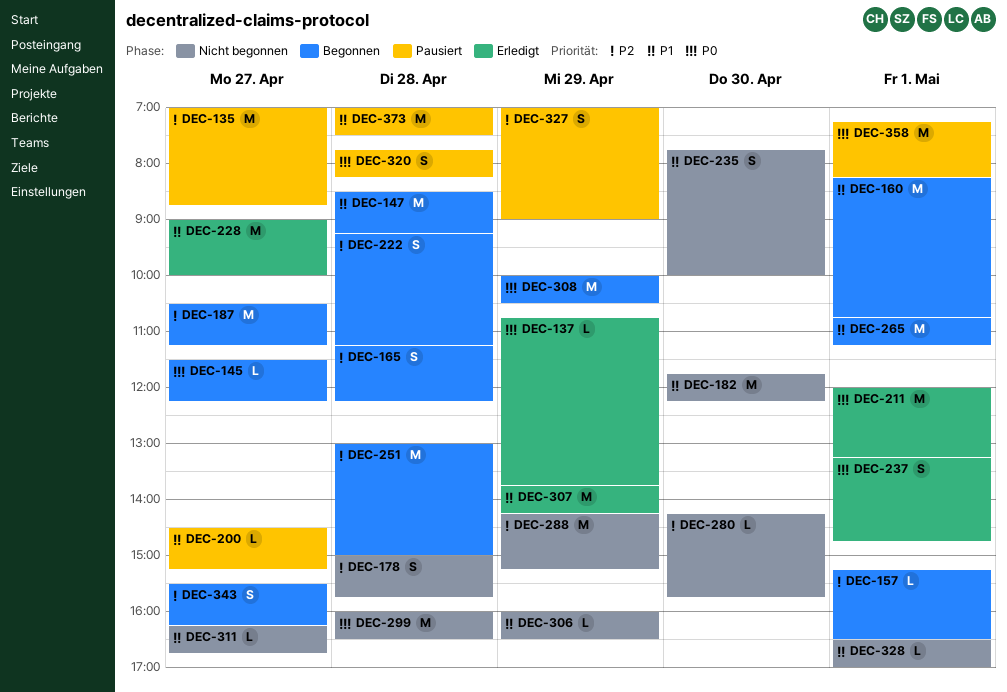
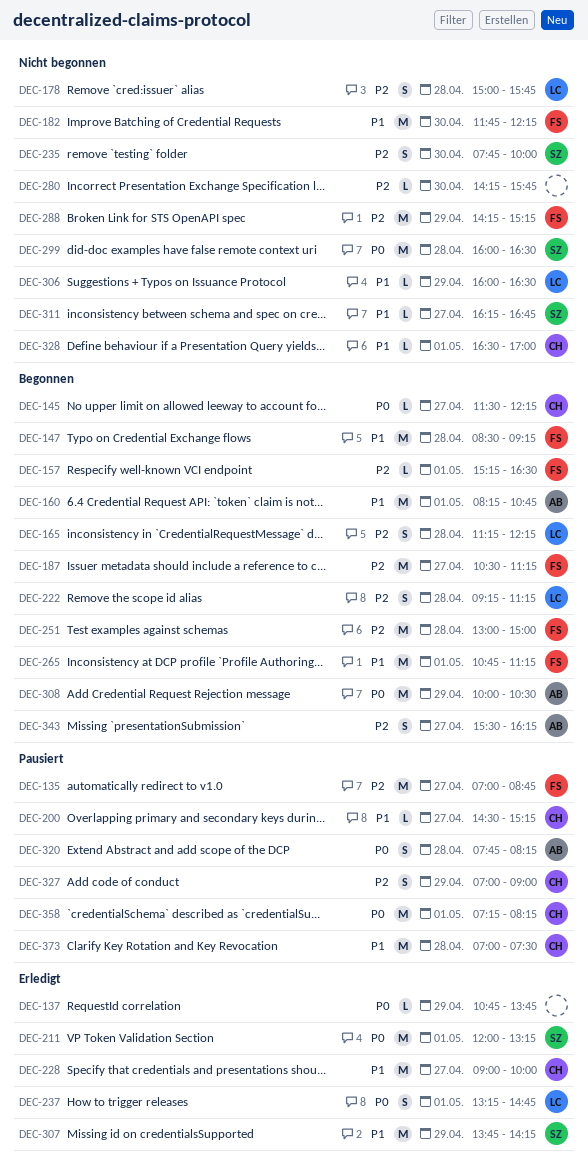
DEC-235, priority: P1 -> P2

